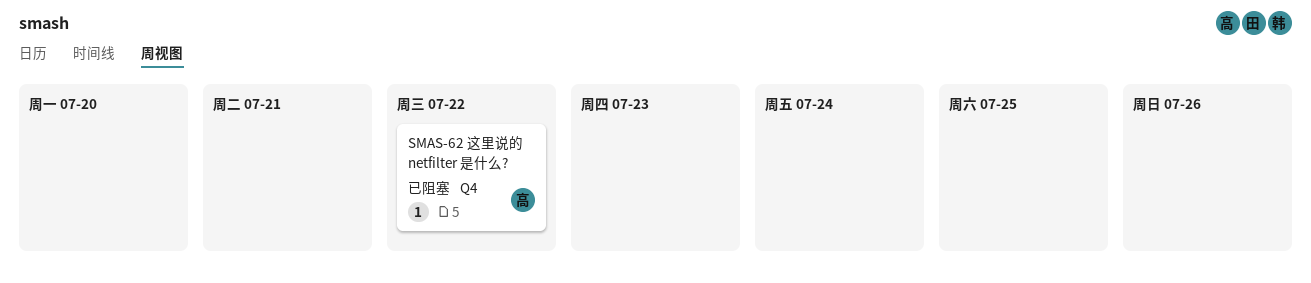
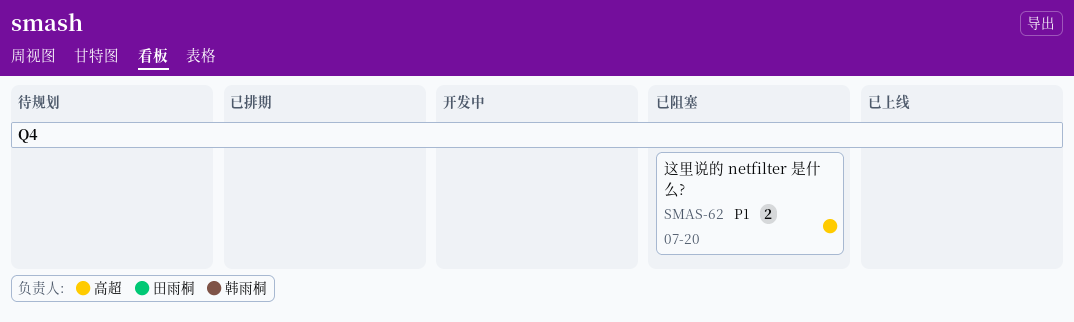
SMAS-62, estimate: 1 -> 2
SMAS-62, due: Jul 22 -> Jul 20

